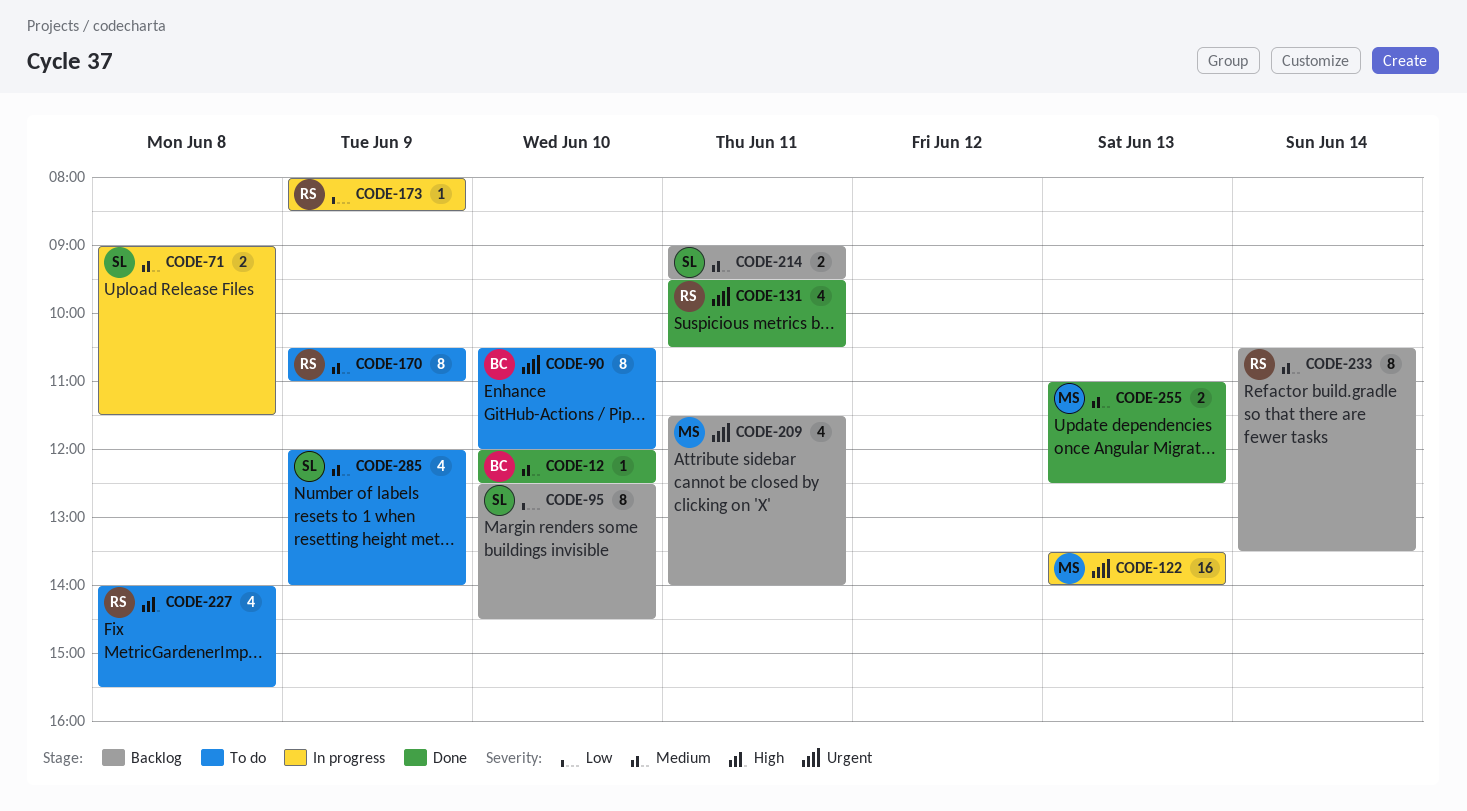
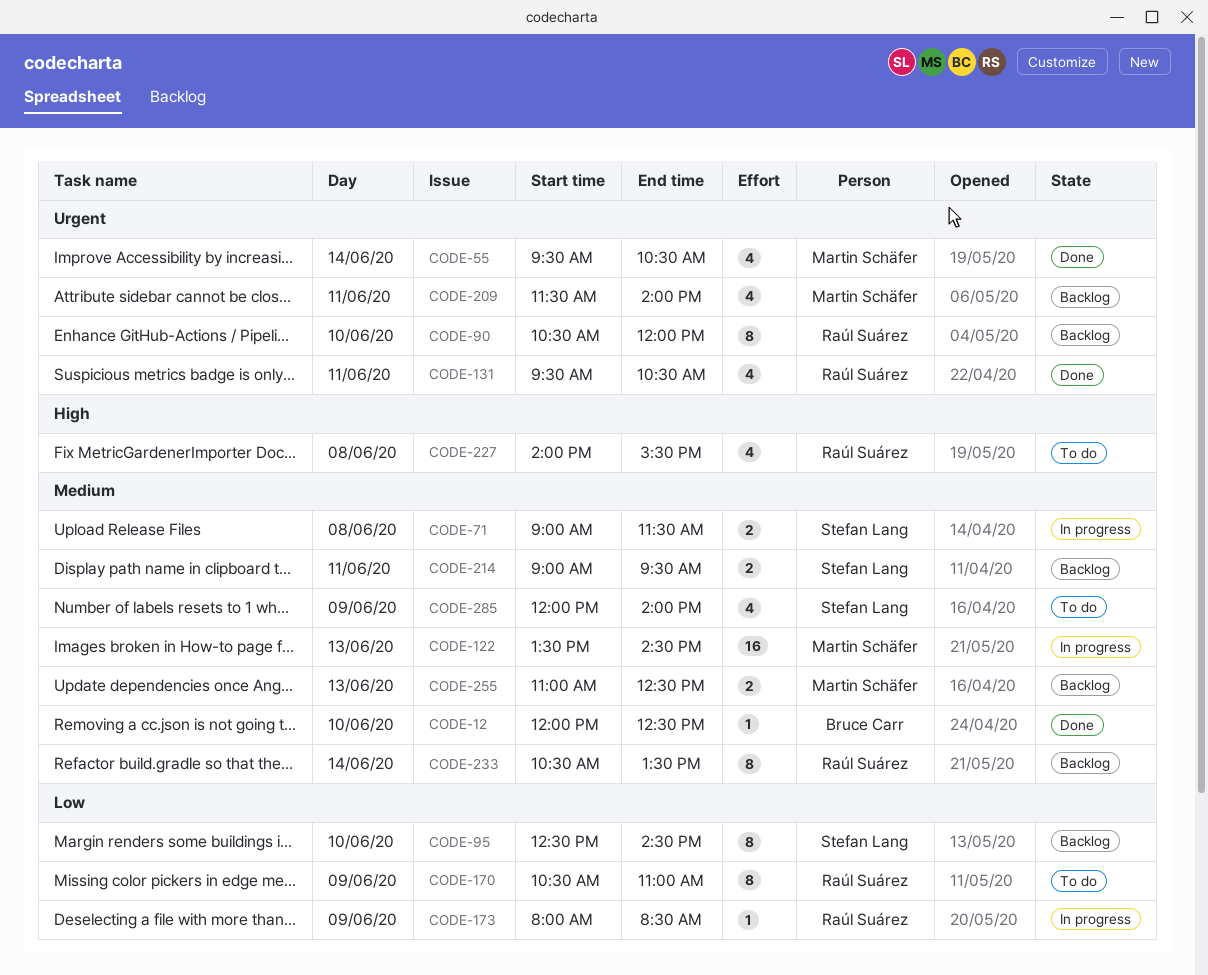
CODE-55: none -> present
CODE-90, status: To do -> Backlog
CODE-90, owner: Bruce Carr -> Raúl Suárez
CODE-122, priority: Urgent -> Medium
CODE-122, ends: 14:00 -> 14:30
CODE-170, priority: Medium -> Low
CODE-255, status: Done -> Backlog

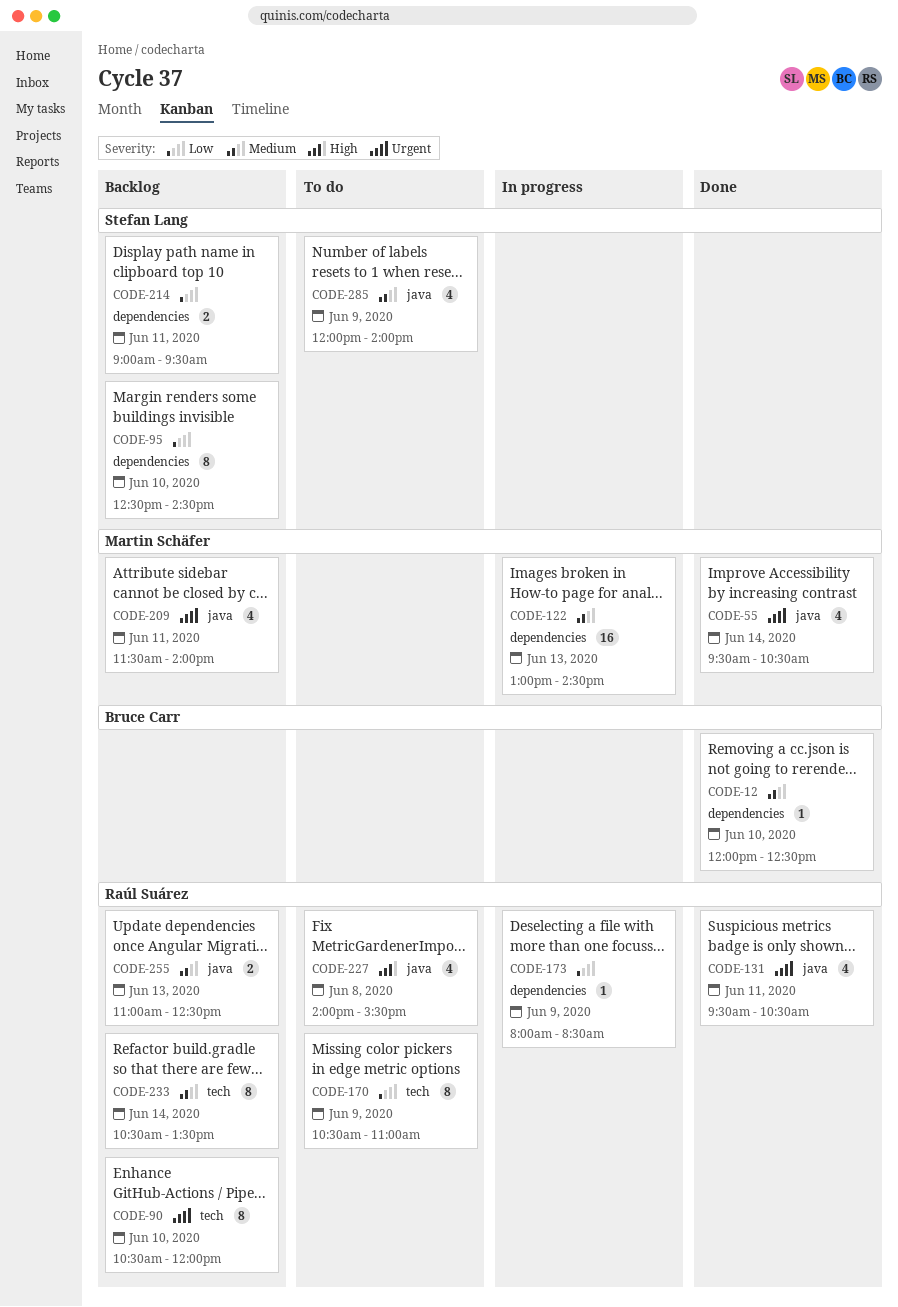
CODE-71: present -> none
CODE-122, begins: 13:30 -> 13:00
CODE-214, priority: Medium -> Low
CODE-255, owner: Martin Schäfer -> Raúl Suárez

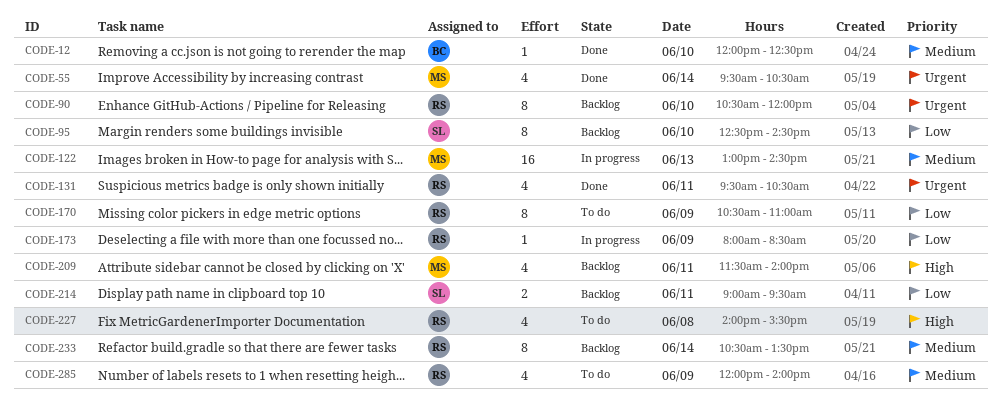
CODE-209, priority: Urgent -> High
CODE-255: present -> none
CODE-285, owner: Stefan Lang -> Raúl Suárez

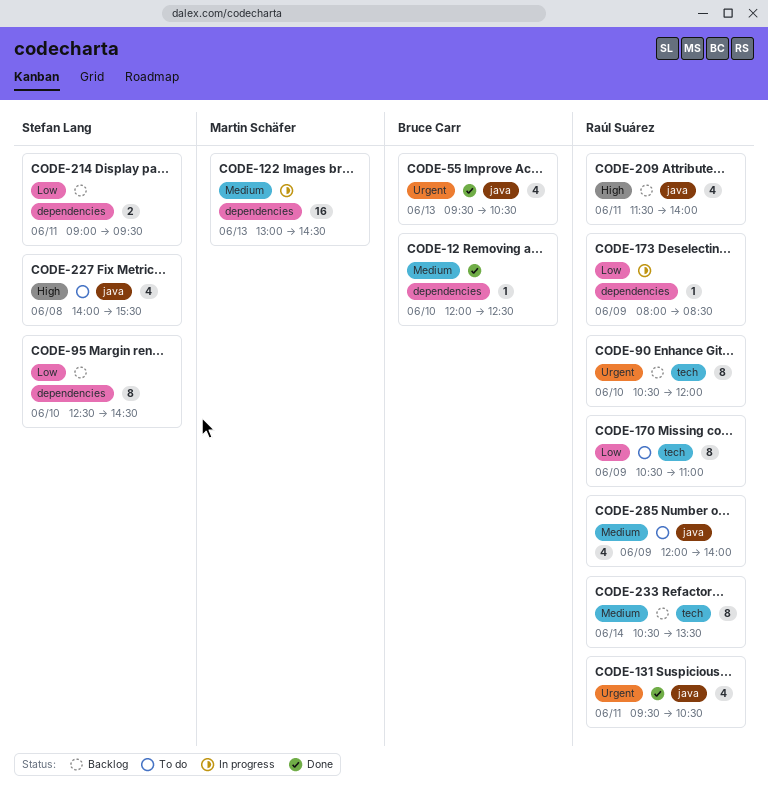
CODE-55, owner: Martin Schäfer -> Bruce Carr
CODE-55, day: Jun 14 -> Jun 13
CODE-209, owner: Martin Schäfer -> Raúl Suárez
CODE-227, owner: Raúl Suárez -> Stefan Lang

